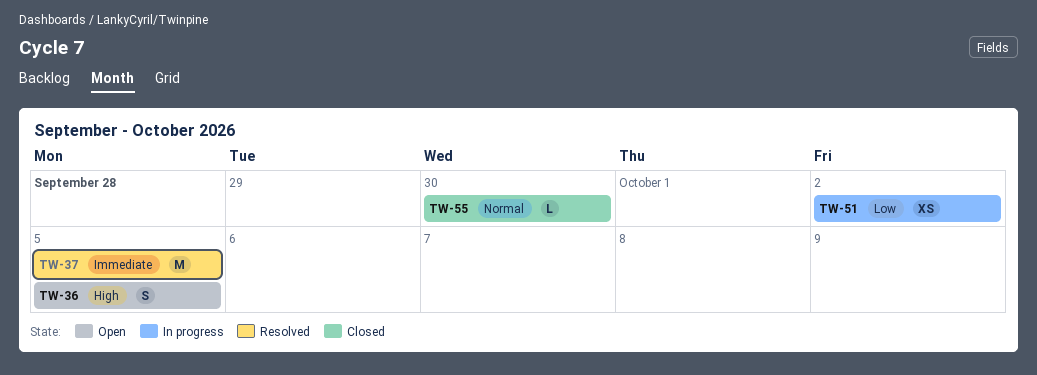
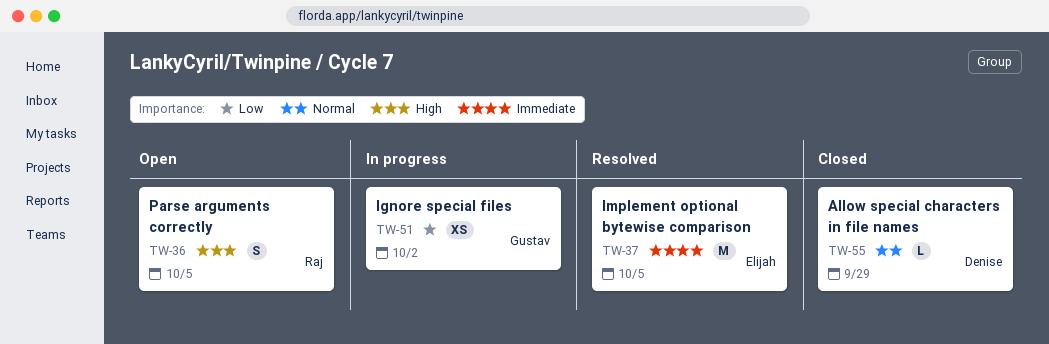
TW-55, due: Sep 30 -> Sep 29

